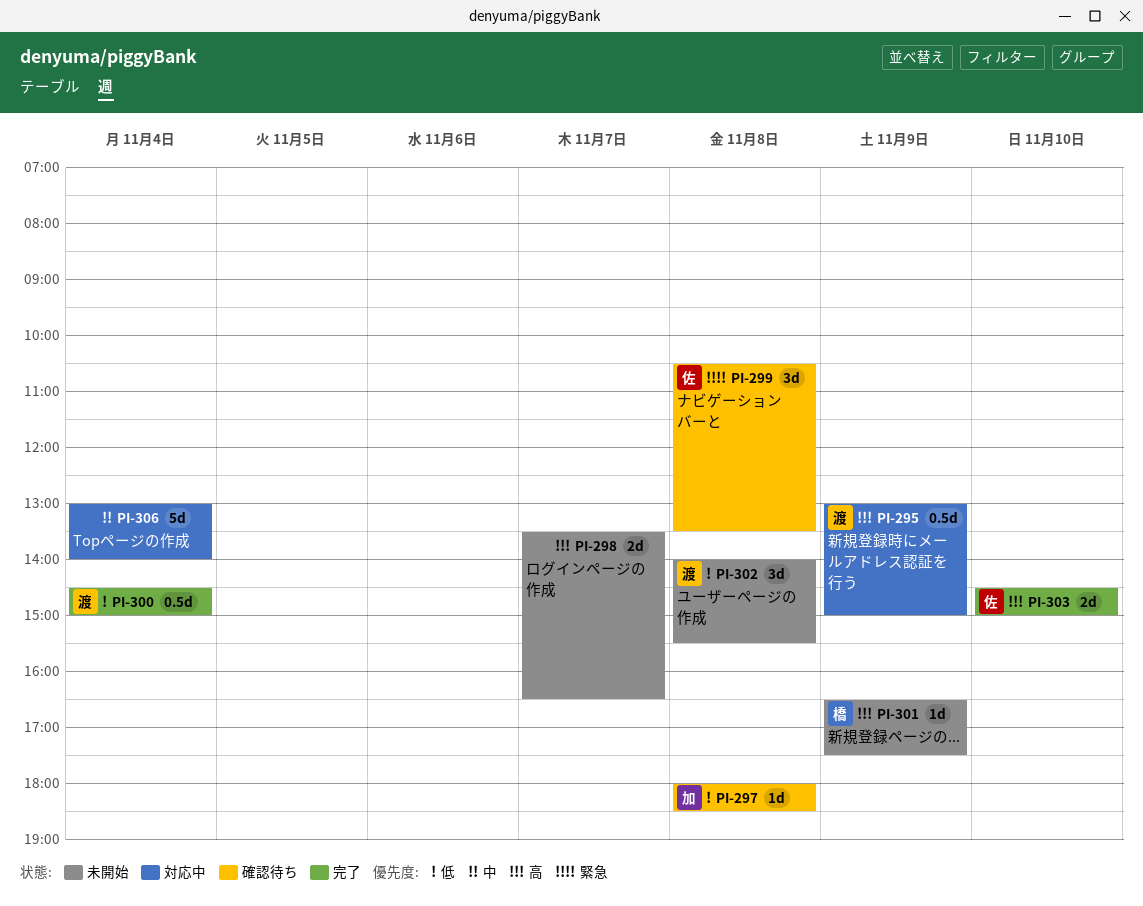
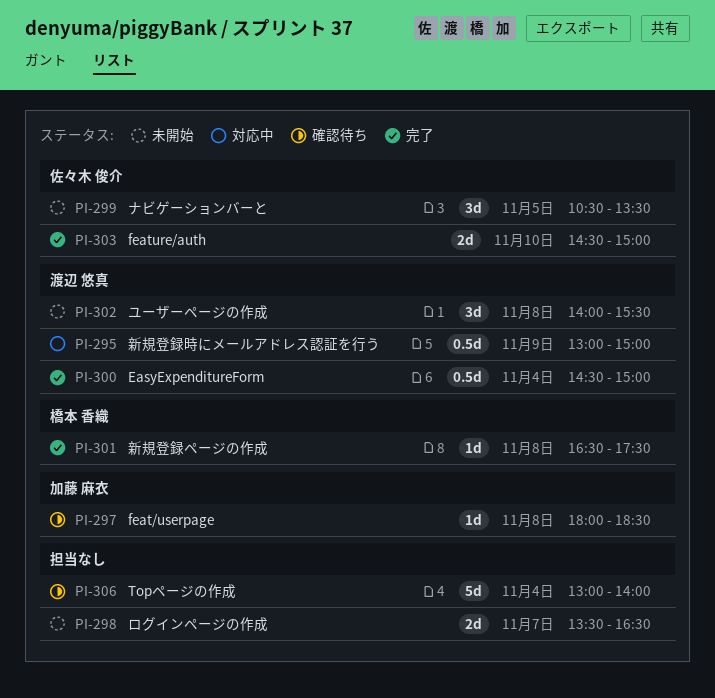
PI-299, status: 確認待ち -> 未開始
PI-299, day: Nov 8 -> Nov 5
PI-301, status: 未開始 -> 完了
PI-301, day: Nov 9 -> Nov 8
PI-306, status: 対応中 -> 確認待ち

